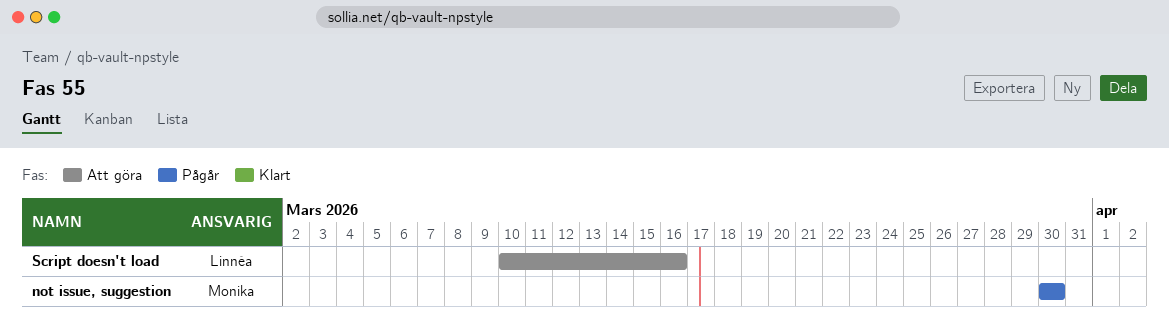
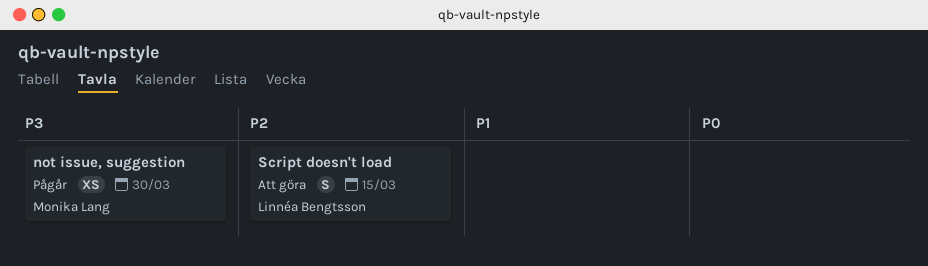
Script doesn't load, due: Mar 16 -> Mar 15

